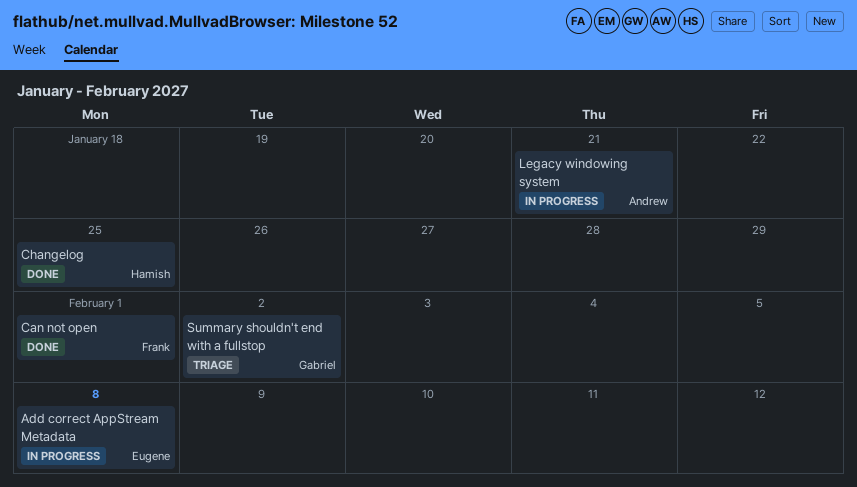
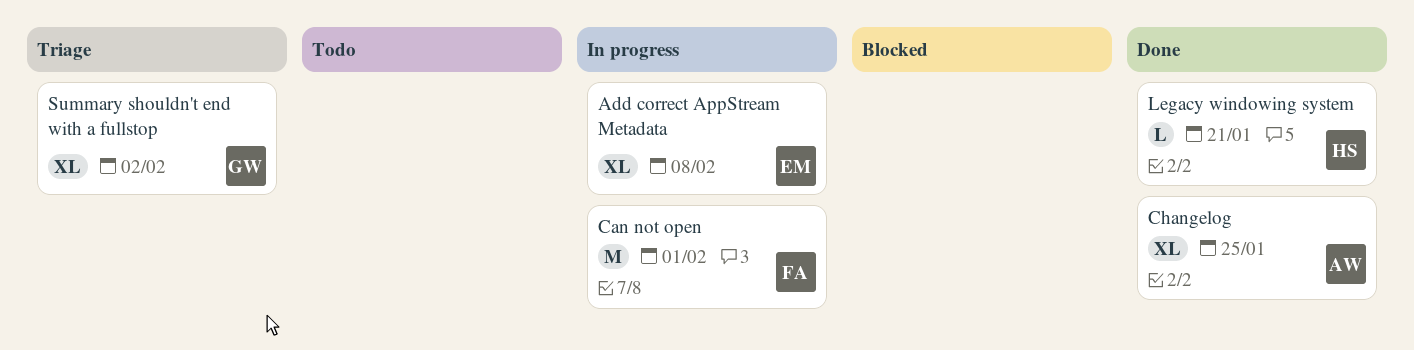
Can not open, status: Done -> In progress
Changelog, owner: Hamish -> Andrew
Legacy windowing system, status: In progress -> Done
Legacy windowing system, owner: Andrew -> Hamish

